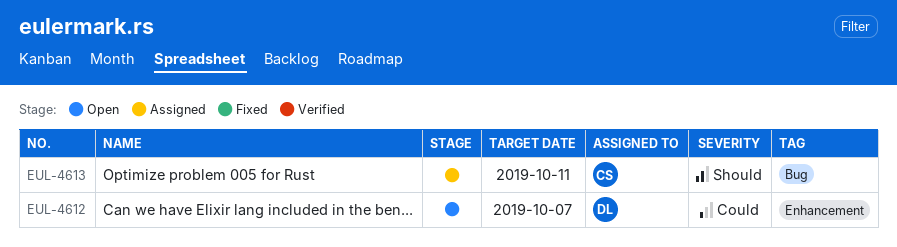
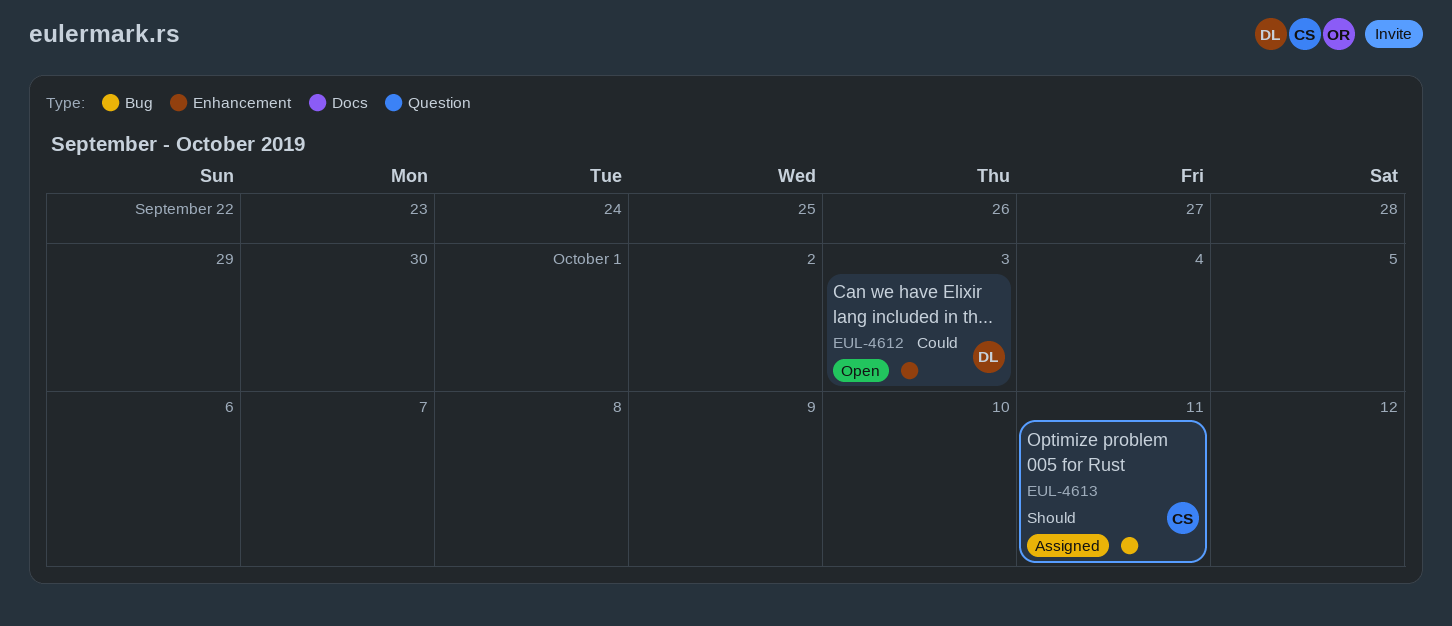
EUL-4612, due: Oct 7 -> Oct 3

